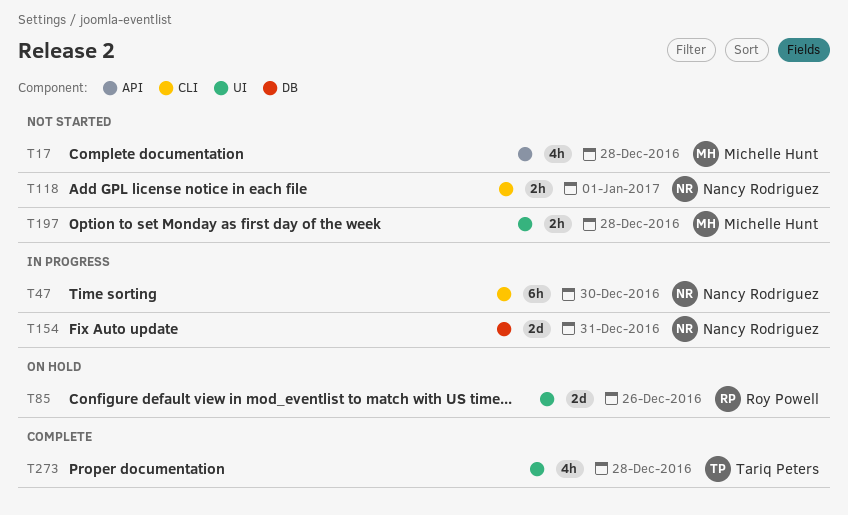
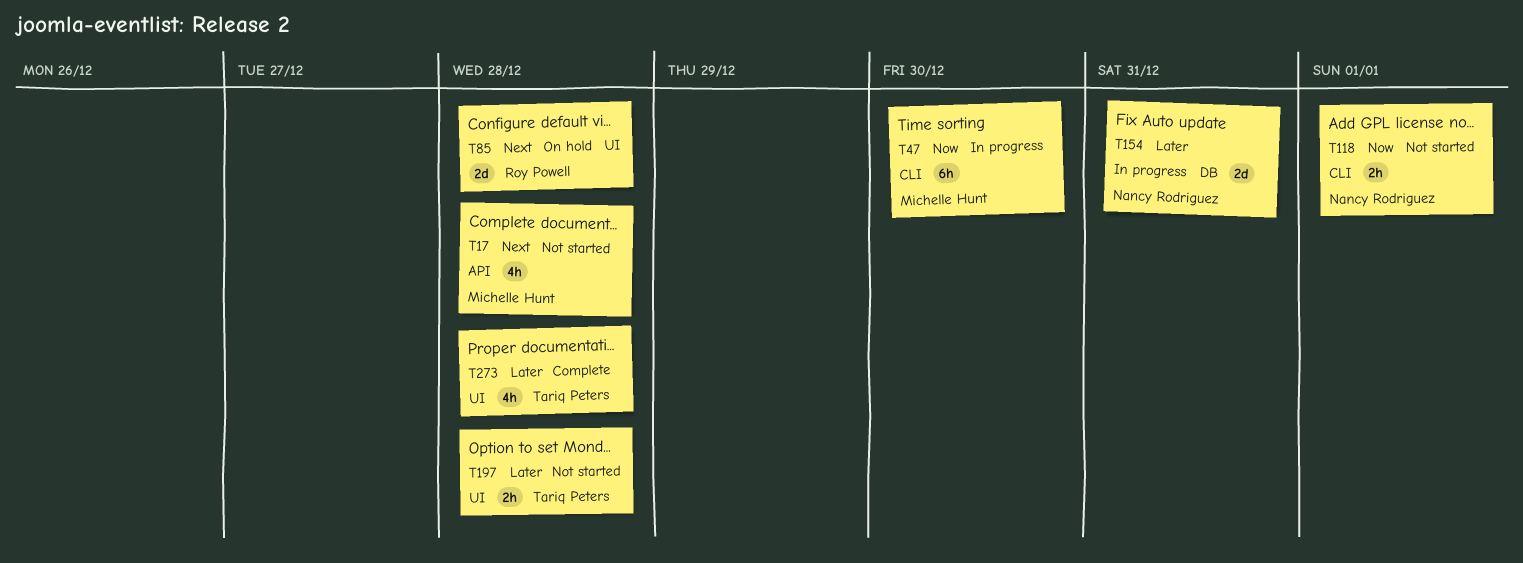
T47, owner: Nancy Rodriguez -> Michelle Hunt
T85, due: Dec 26 -> Dec 28
T197, owner: Michelle Hunt -> Tariq Peters

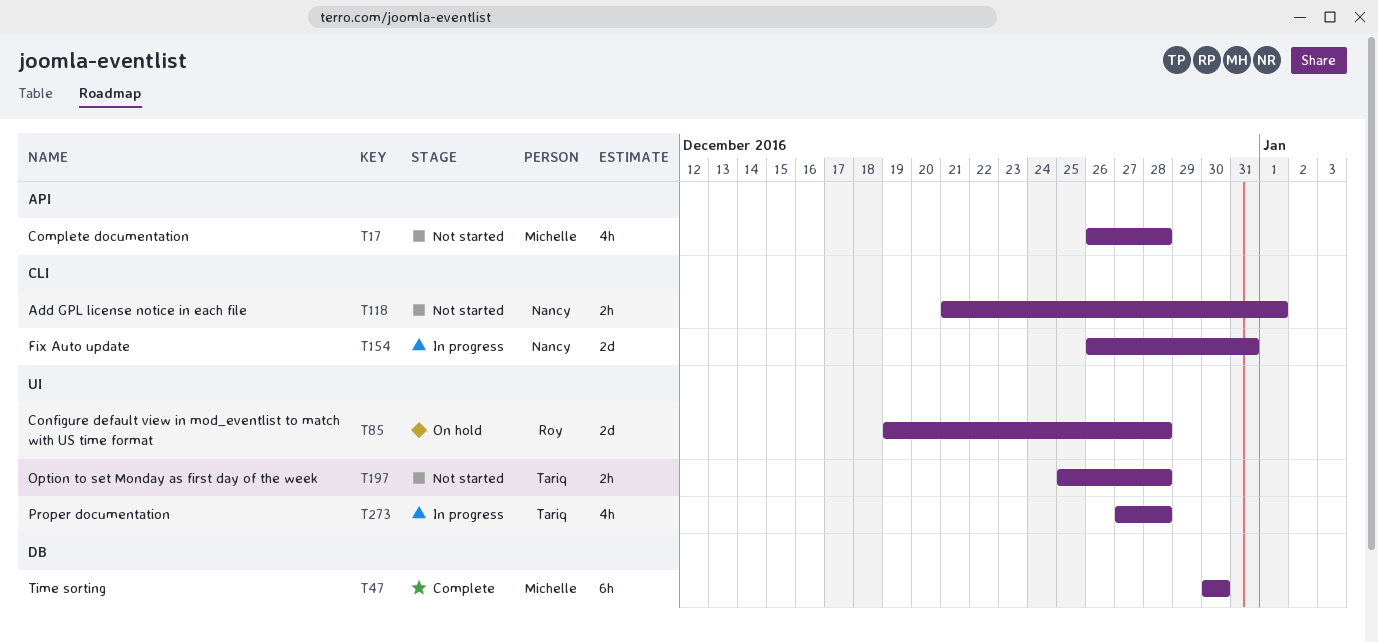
T47, status: In progress -> Complete
T47, label: CLI -> DB
T154, label: DB -> CLI
T273, status: Complete -> In progress

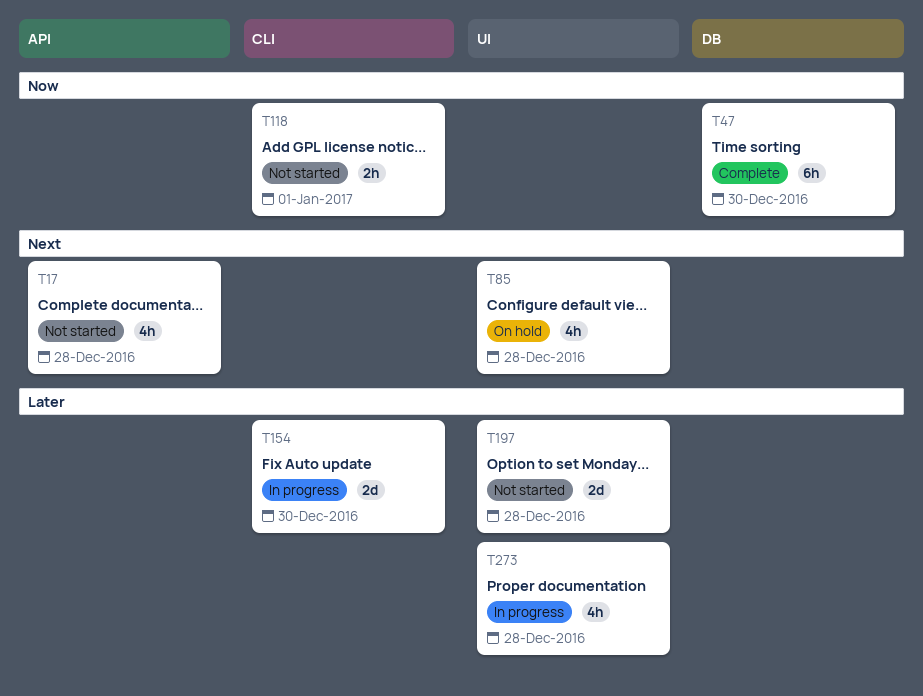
T85, estimate: 2d -> 4h
T154, due: Dec 31 -> Dec 30
T197, estimate: 2h -> 2d

